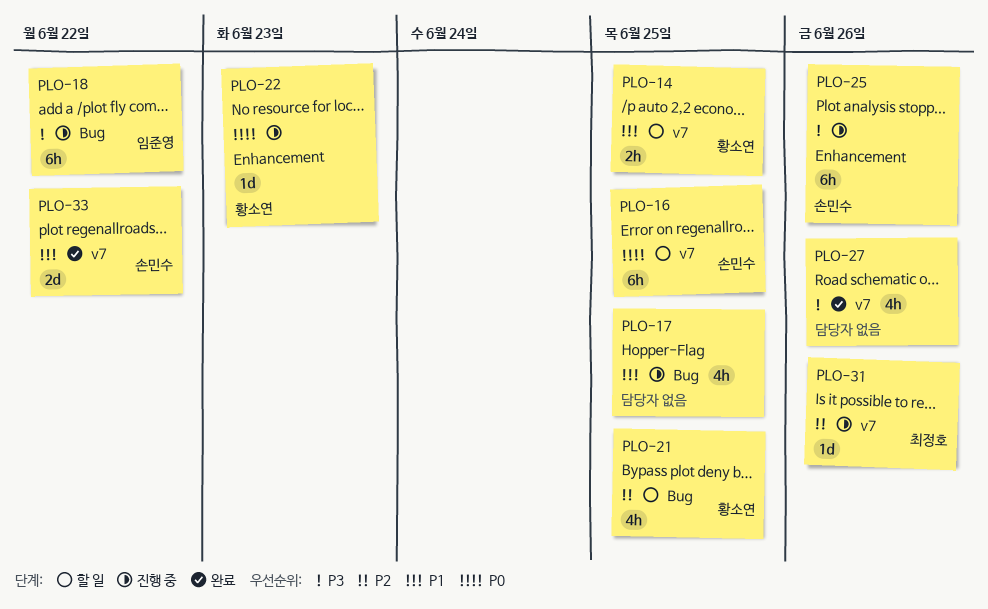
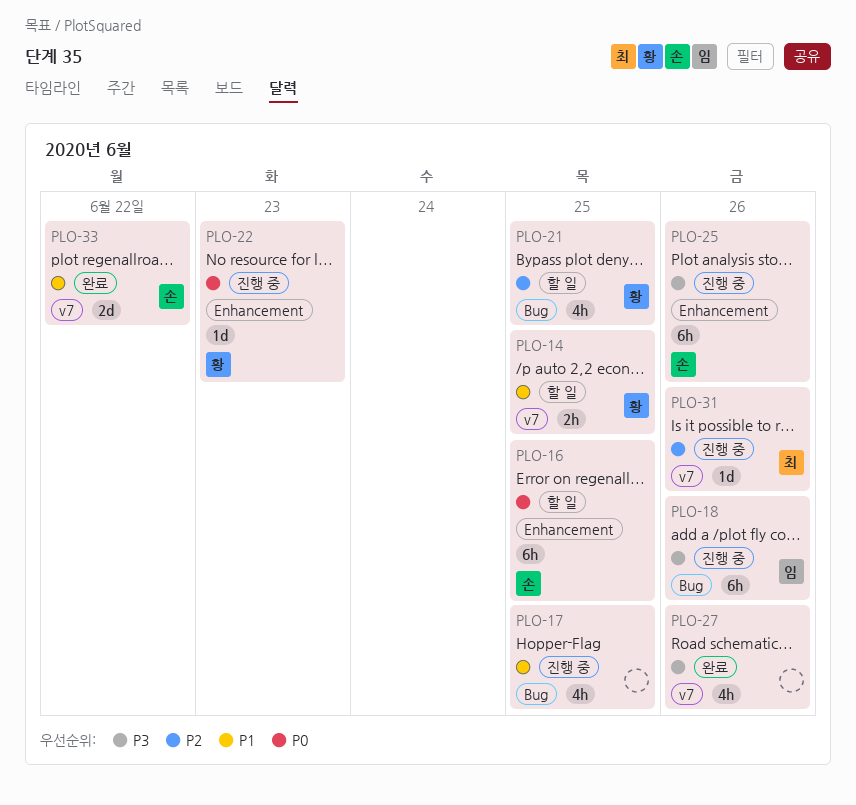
PLO-16, label: v7 -> Enhancement
PLO-18, due: Jun 22 -> Jun 26

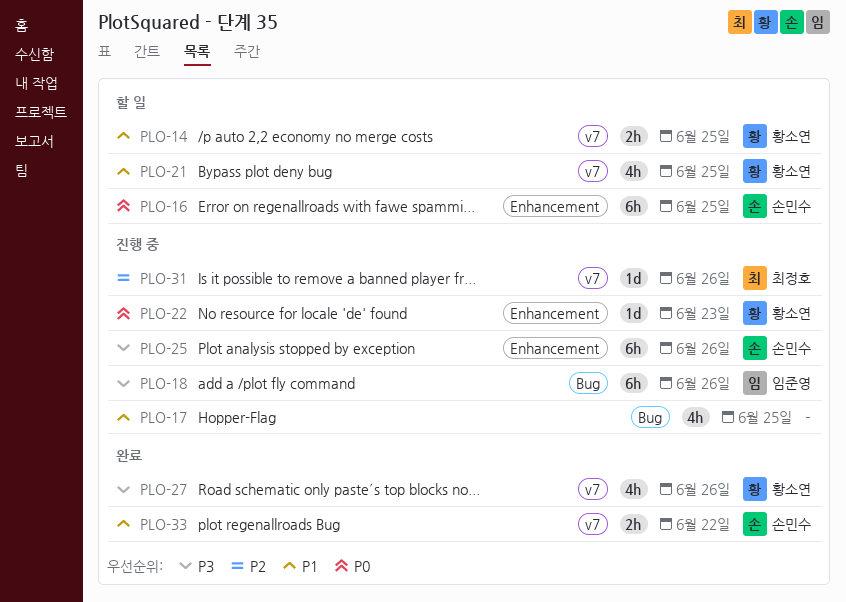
PLO-21, priority: P2 -> P1
PLO-21, label: Bug -> v7
PLO-27, owner: none -> 황소연
PLO-33, estimate: 2d -> 2h

